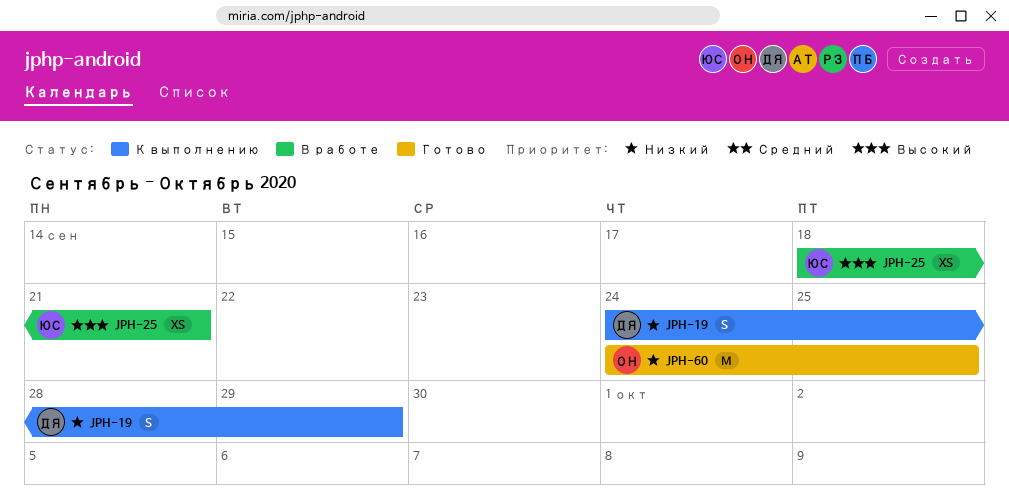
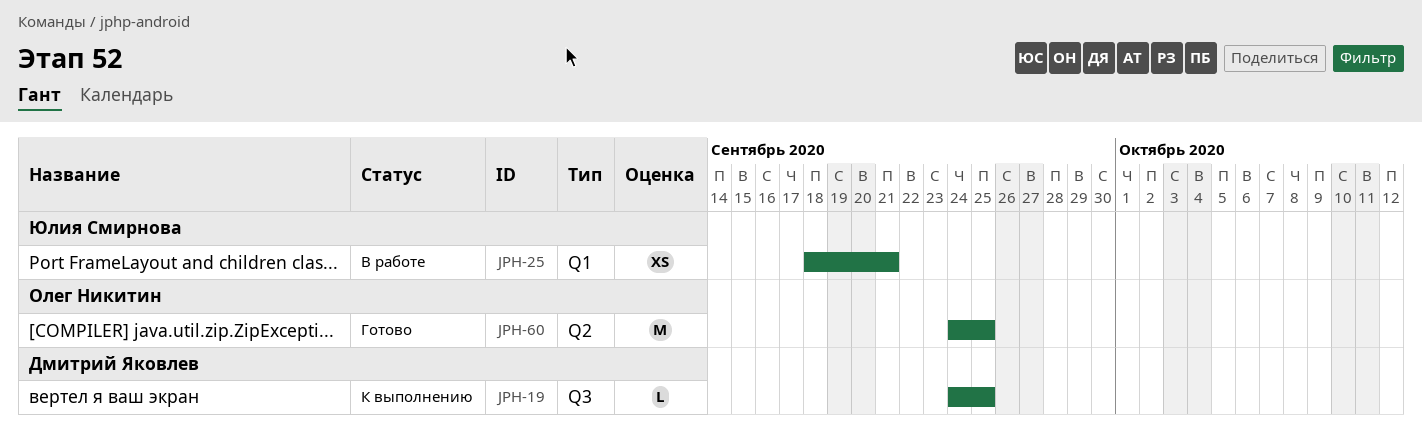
JPH-19, estimate: S -> L
JPH-19, due: Sep 29 -> Sep 25

